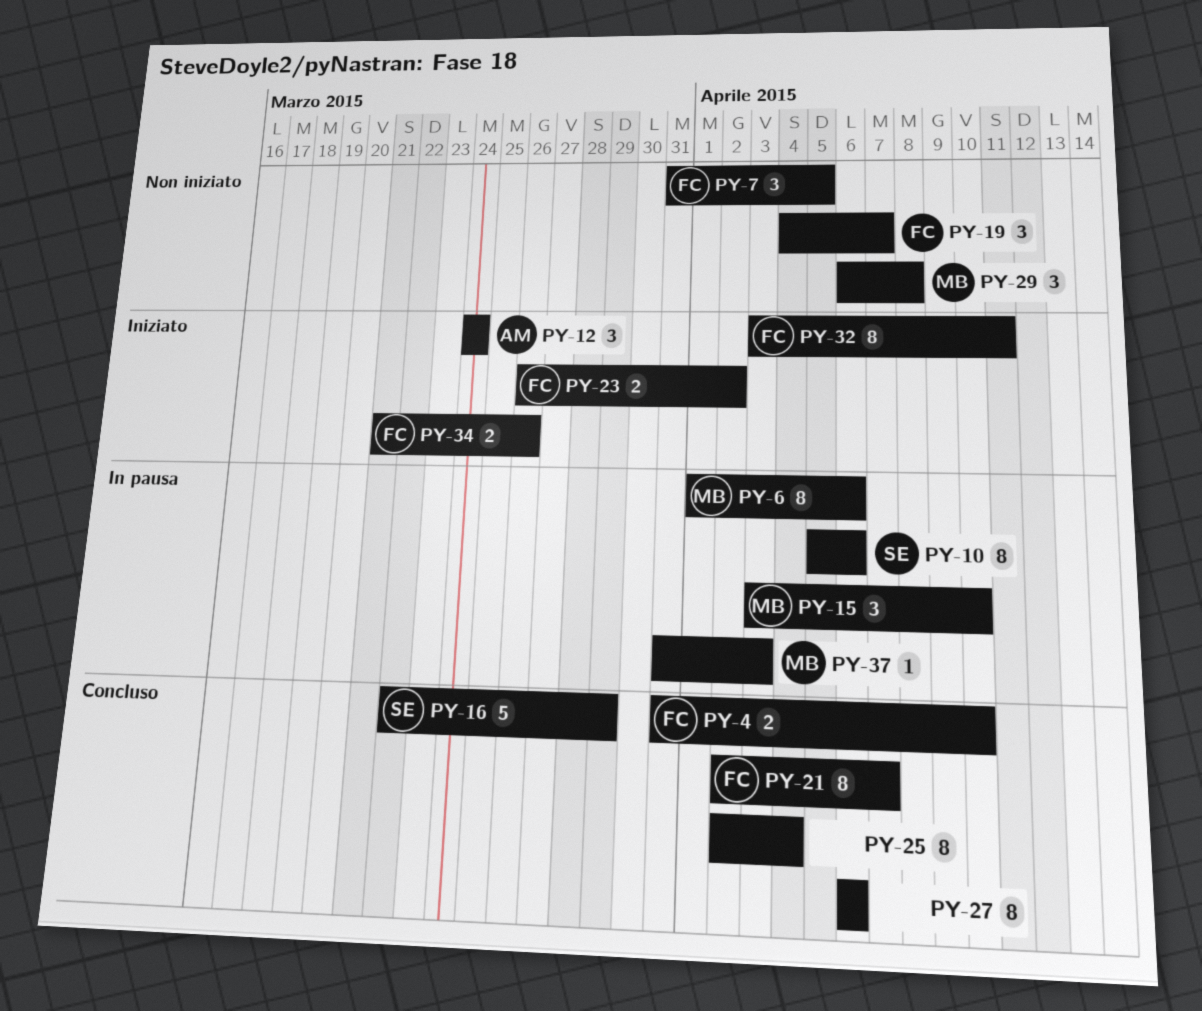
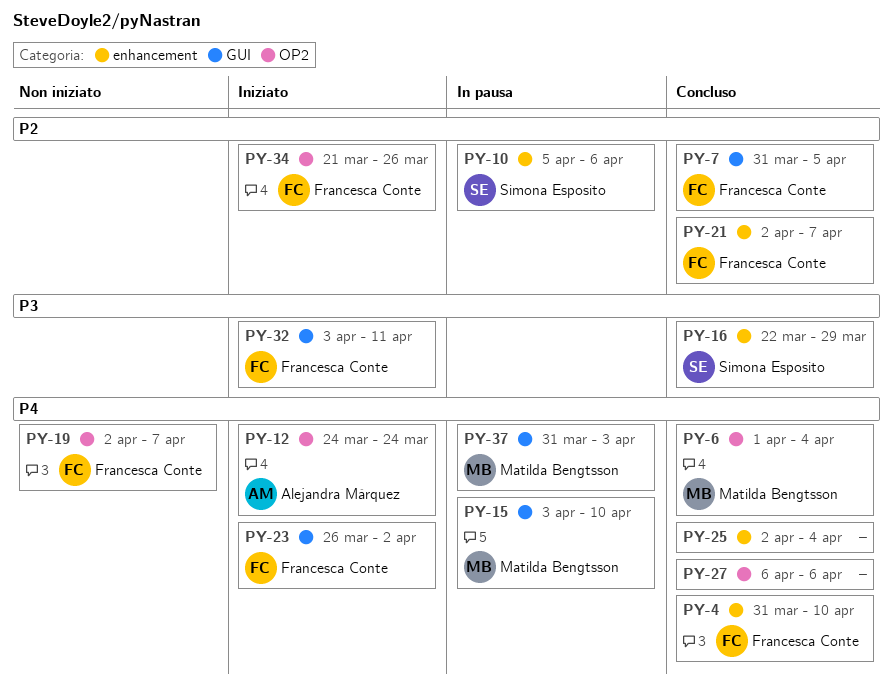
PY-6, status: In pausa -> Concluso
PY-6, due: Apr 6 -> Apr 4
PY-7, status: Non iniziato -> Concluso
PY-19, start: Apr 4 -> Apr 2
PY-29: present -> none

